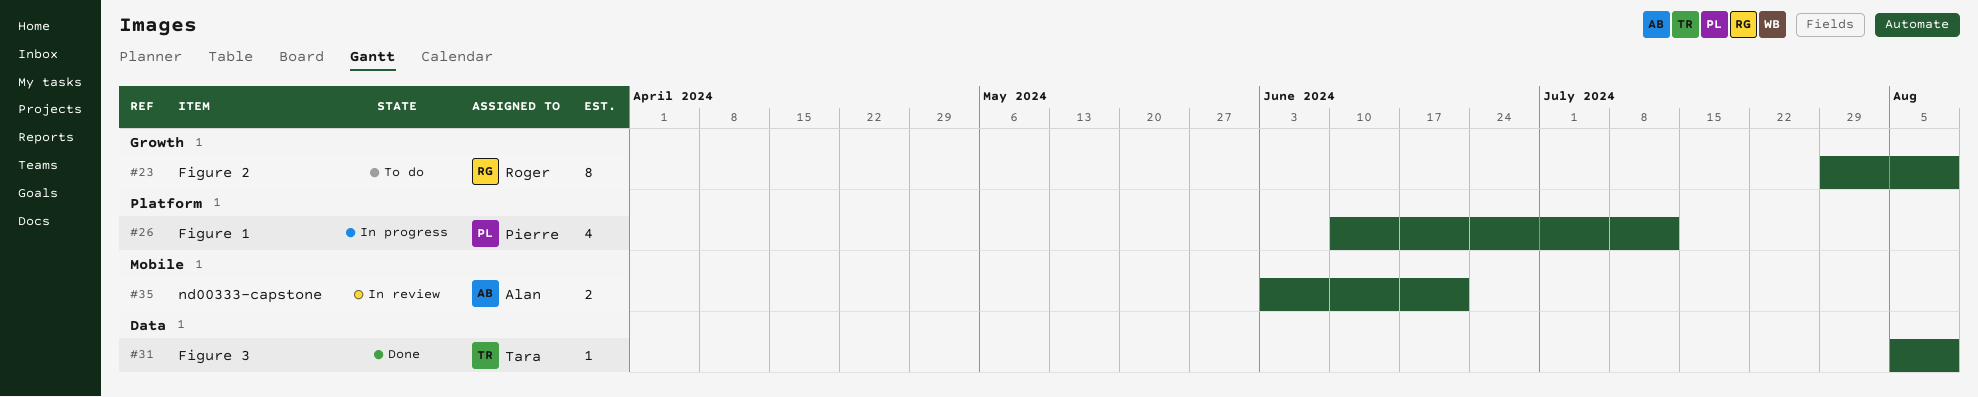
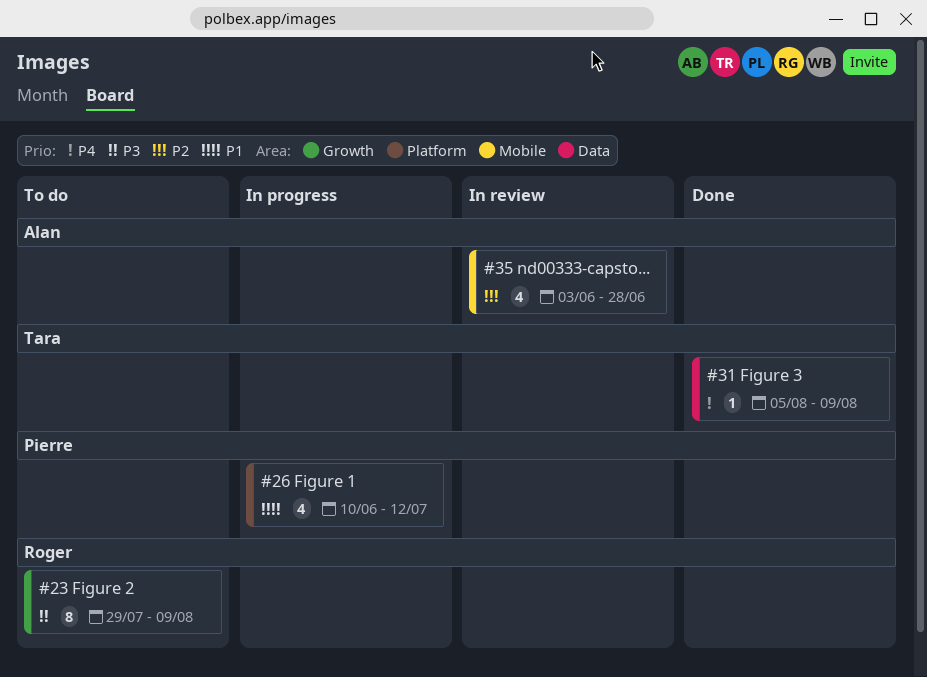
#35, estimate: 2 -> 4
#35, due: Jun 21 -> Jun 28

